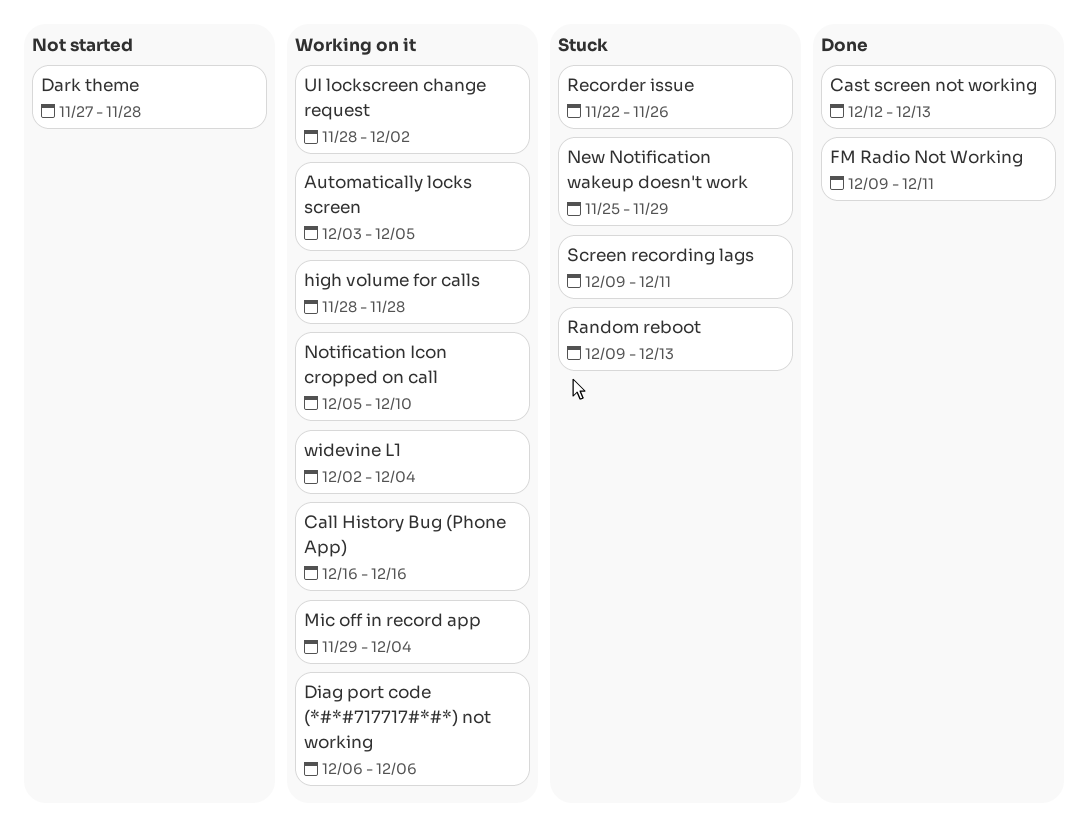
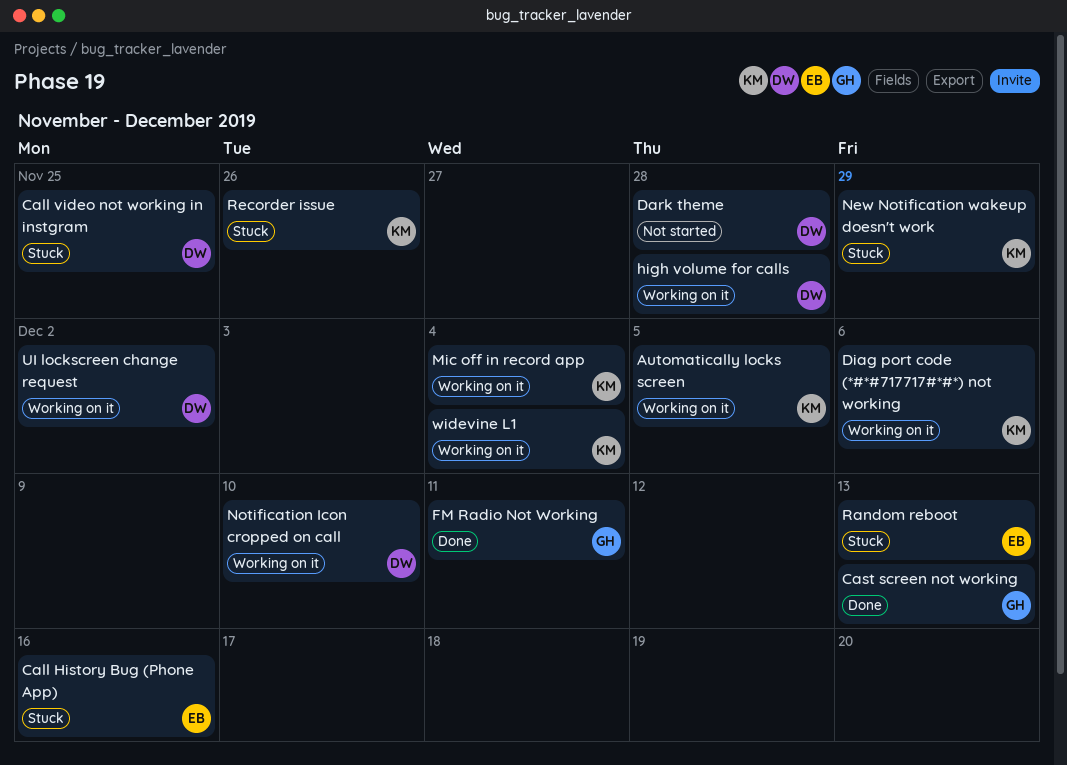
Call History Bug (Phone App), status: Working on it -> Stuck
Call video not working in instgram: none -> present
Screen recording lags: present -> none

